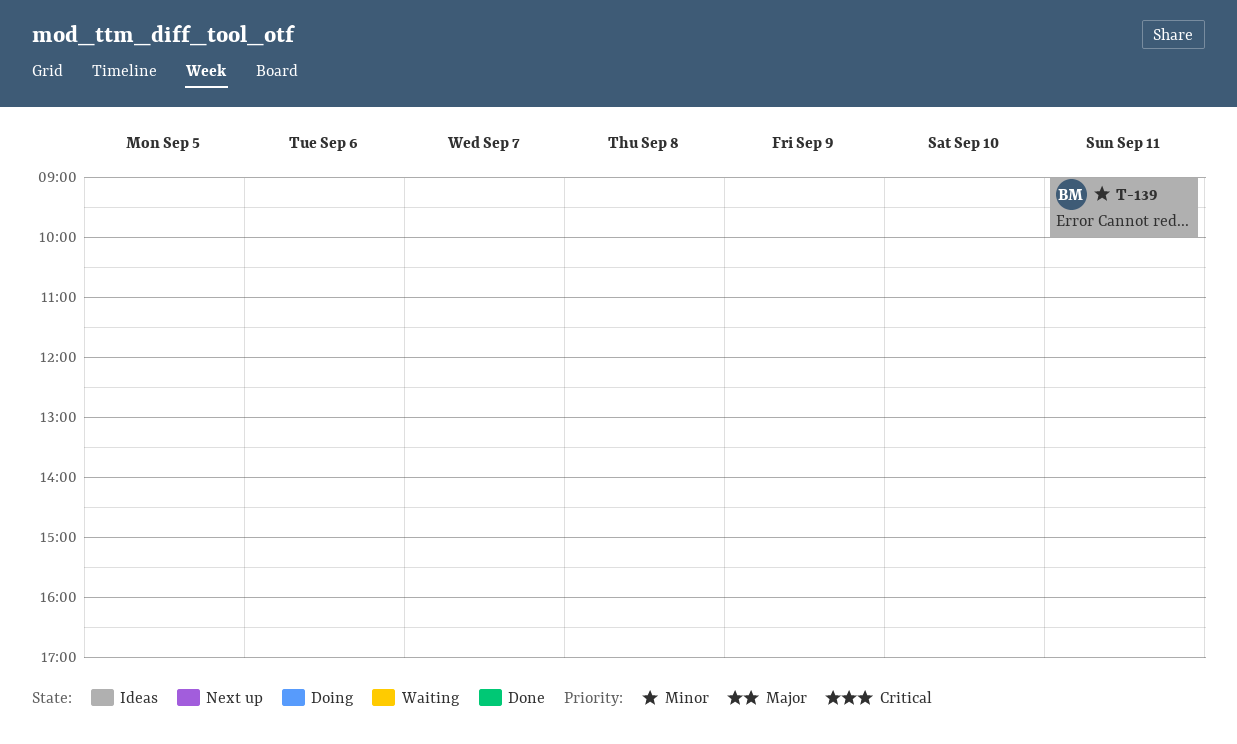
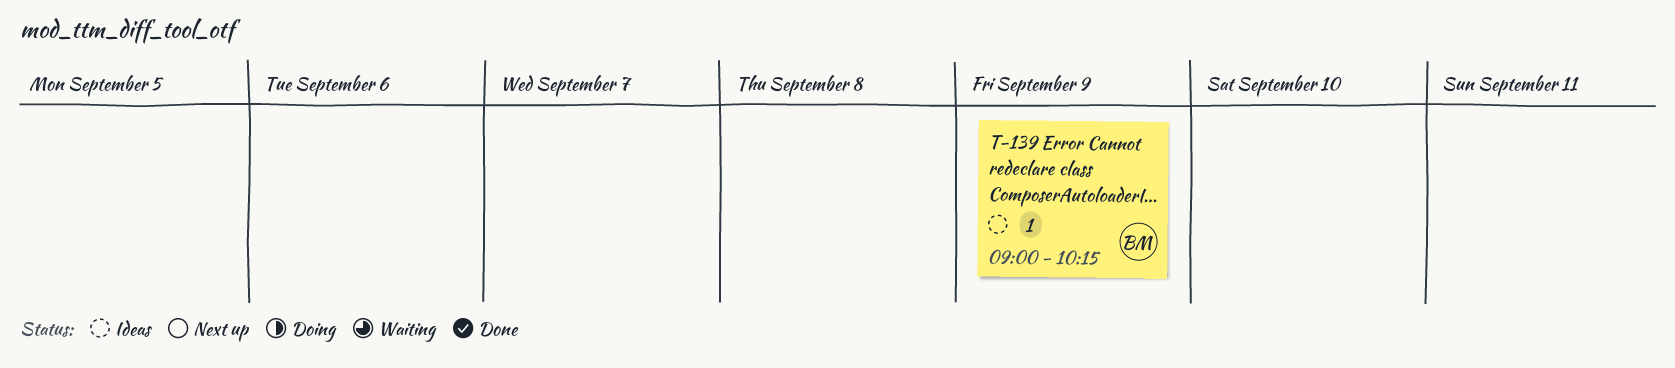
T-139, day: Sep 11 -> Sep 9
T-139, ends: 10:00 -> 10:15

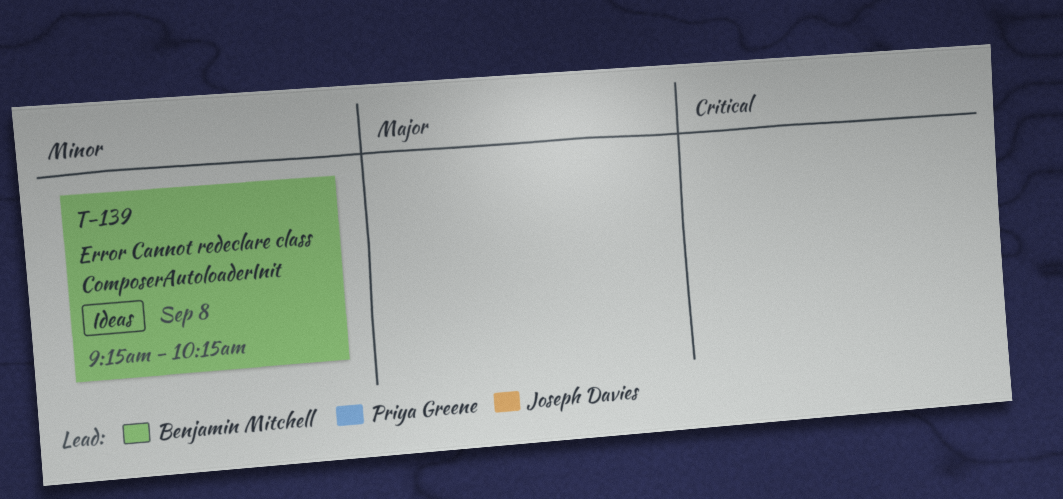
T-139, day: Sep 9 -> Sep 8
T-139, begins: 09:00 -> 09:15

